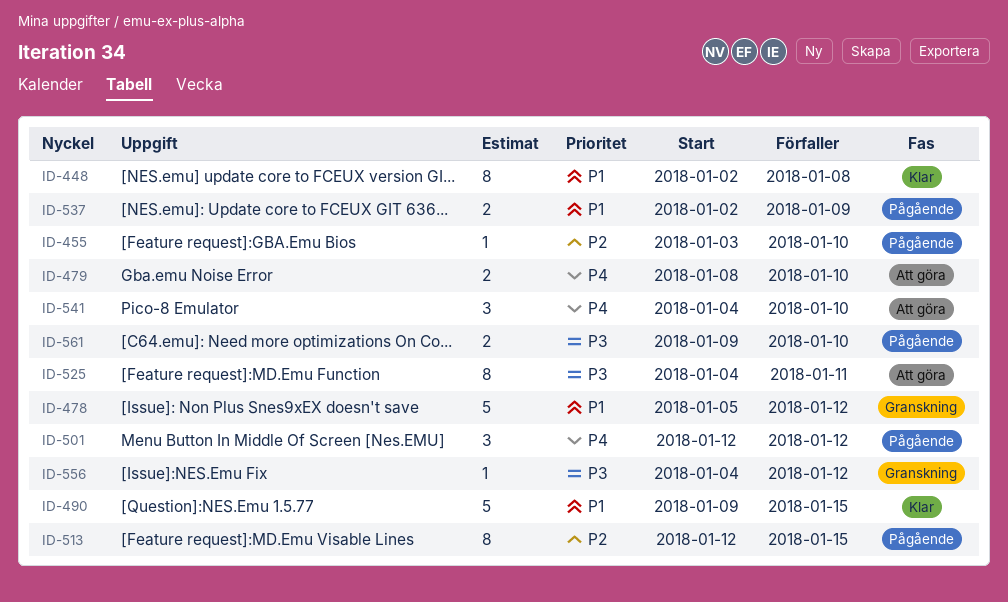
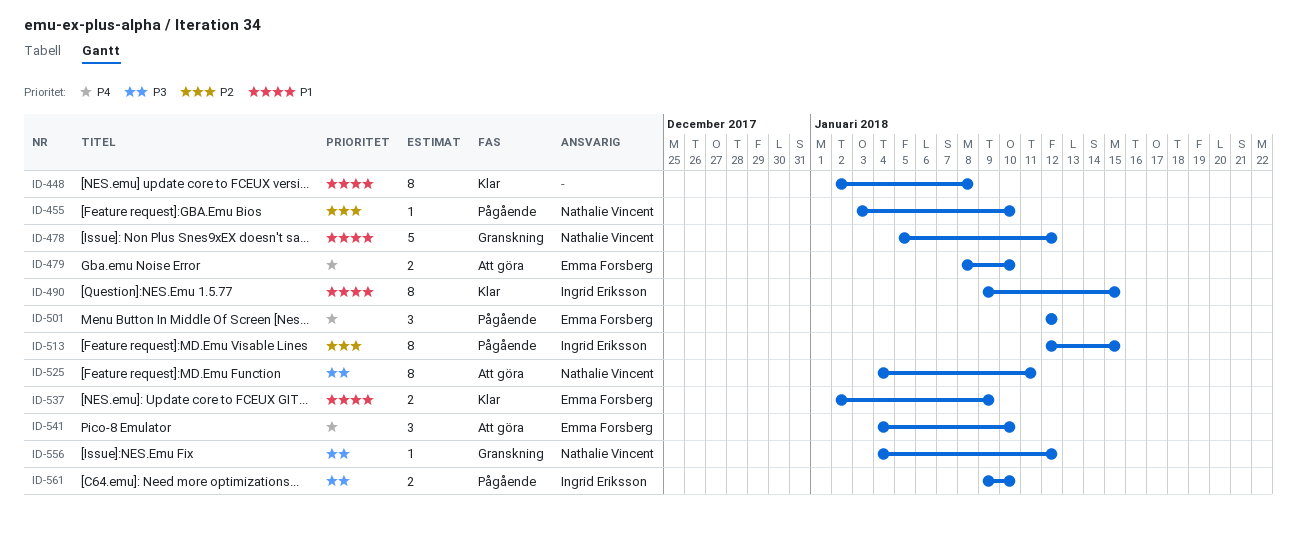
ID-490, estimate: 5 -> 8
ID-537, status: Pågående -> Klar

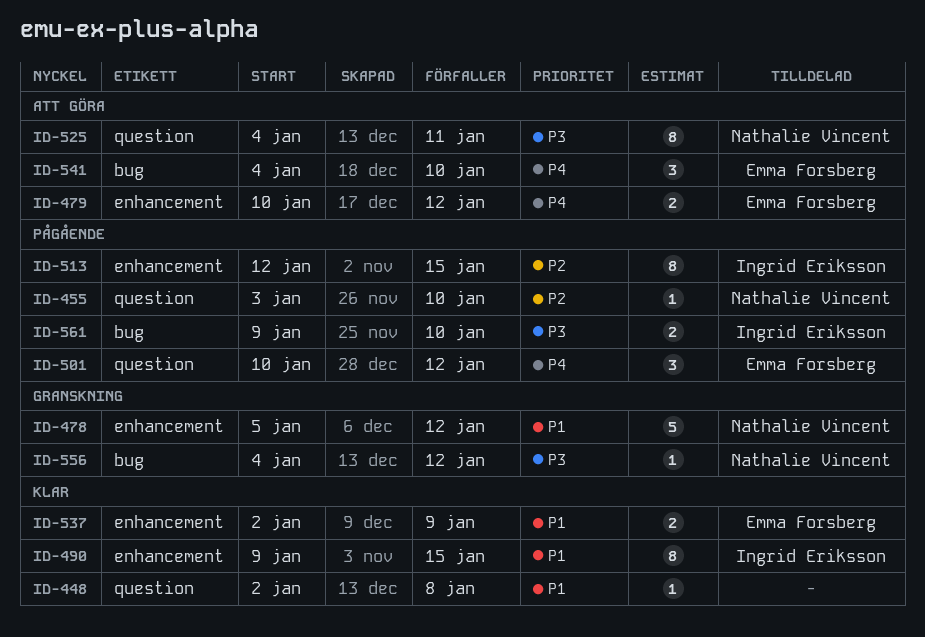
ID-448, estimate: 8 -> 1
ID-479, start: Jan 8 -> Jan 10
ID-479, due: Jan 10 -> Jan 12
ID-501, start: Jan 12 -> Jan 10

